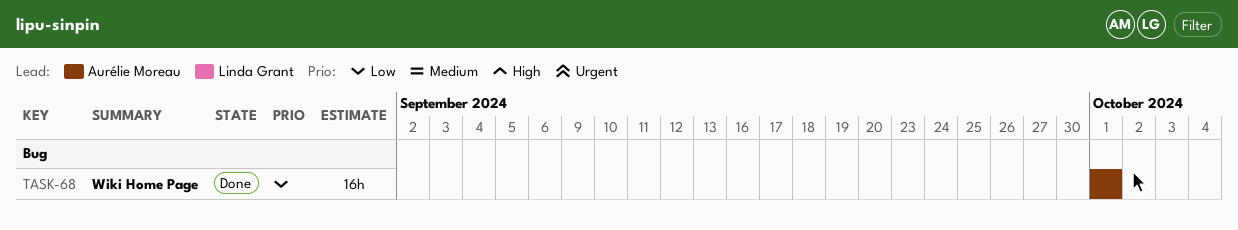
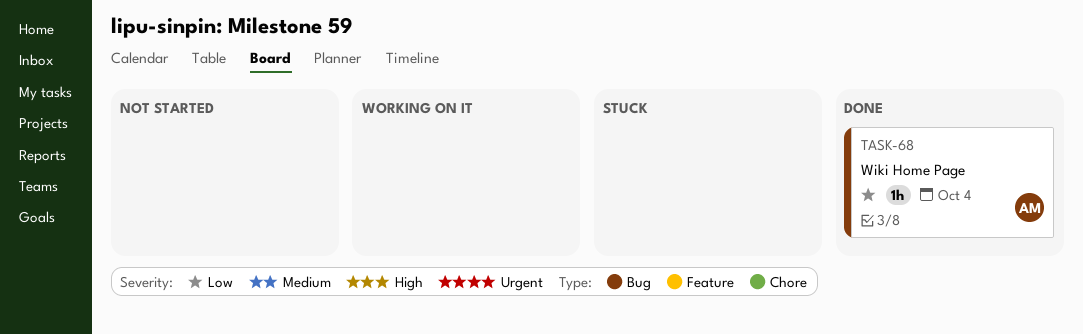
TASK-68, estimate: 16h -> 1h
TASK-68, due: Oct 1 -> Oct 4

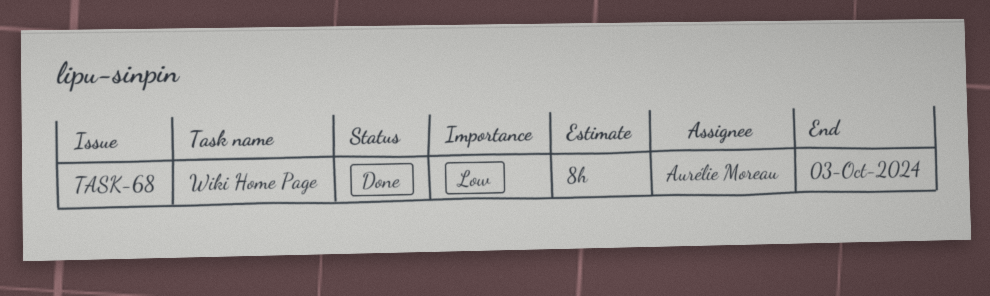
TASK-68, estimate: 1h -> 8h
TASK-68, due: Oct 4 -> Oct 3

